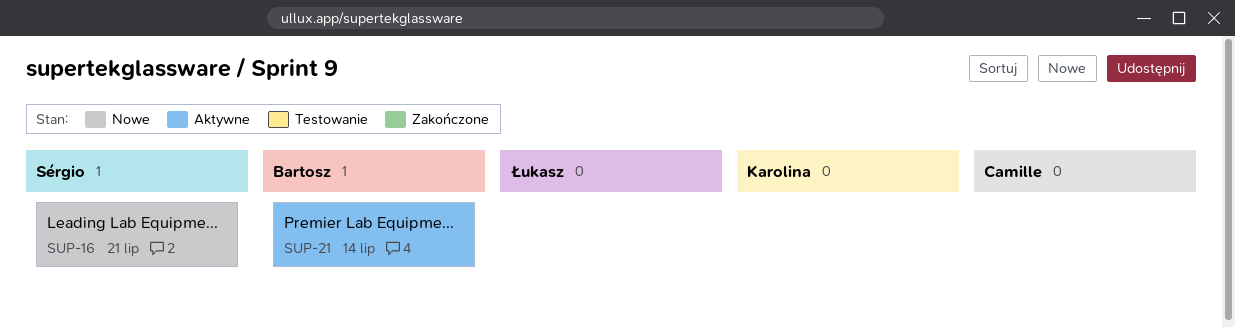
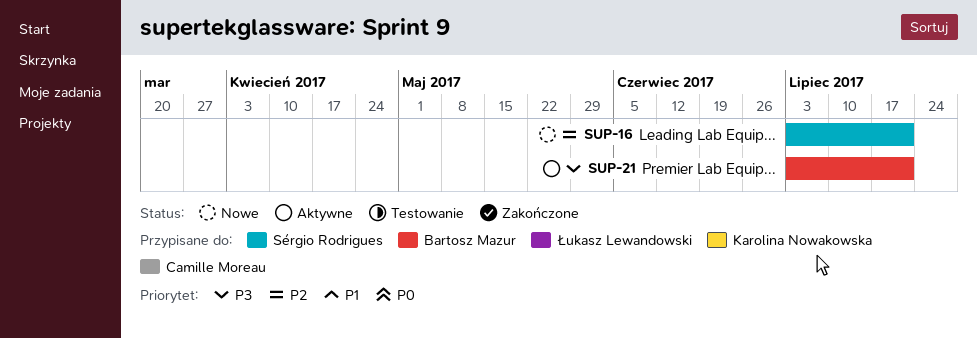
SUP-21, due: Jul 14 -> Jul 21

